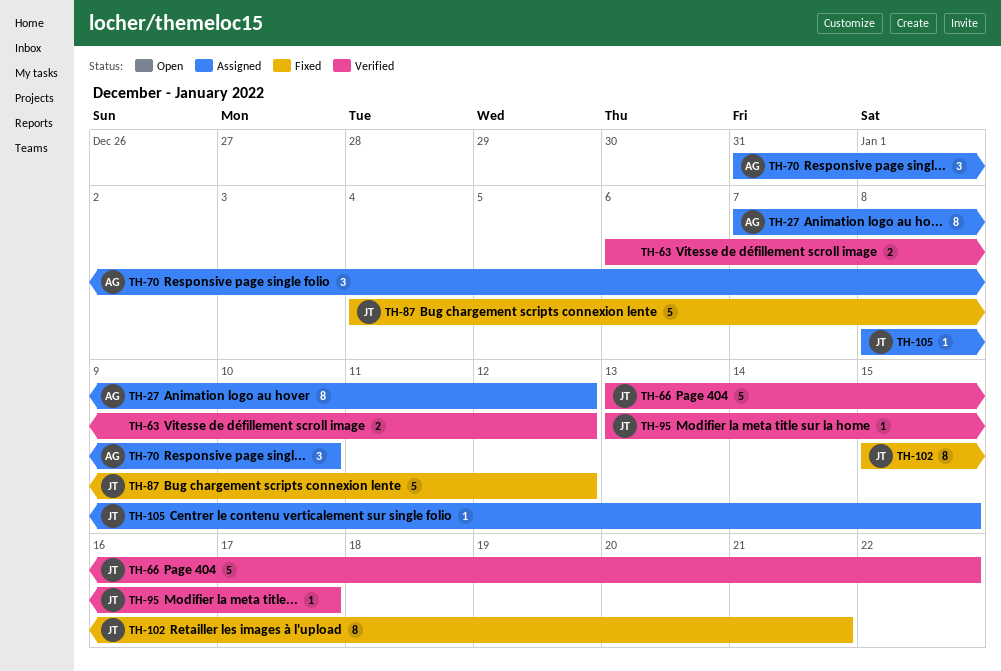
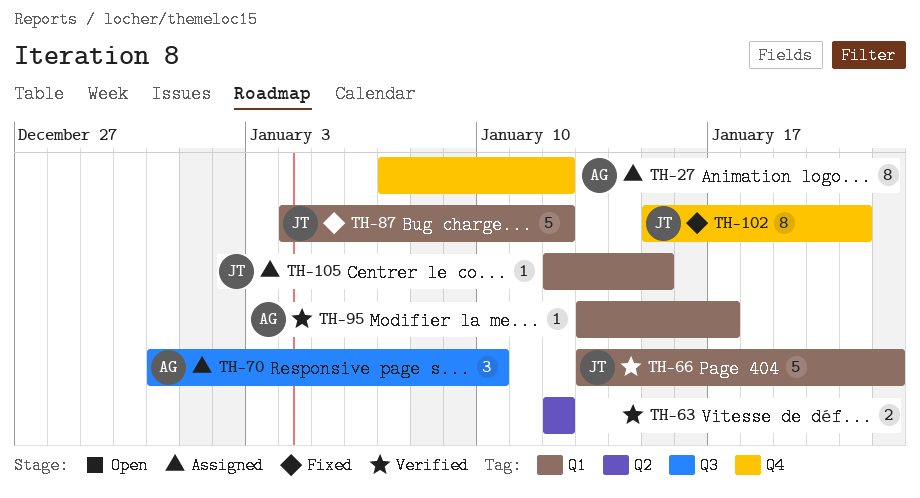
TH-63, start: Jan 6 -> Jan 12
TH-95, owner: JT -> AG
TH-105, start: Jan 8 -> Jan 12

